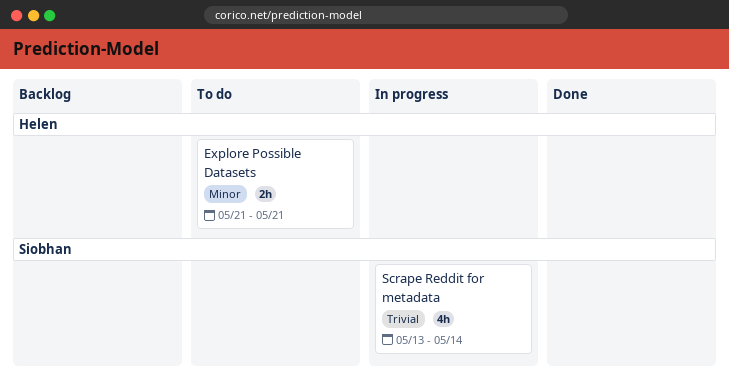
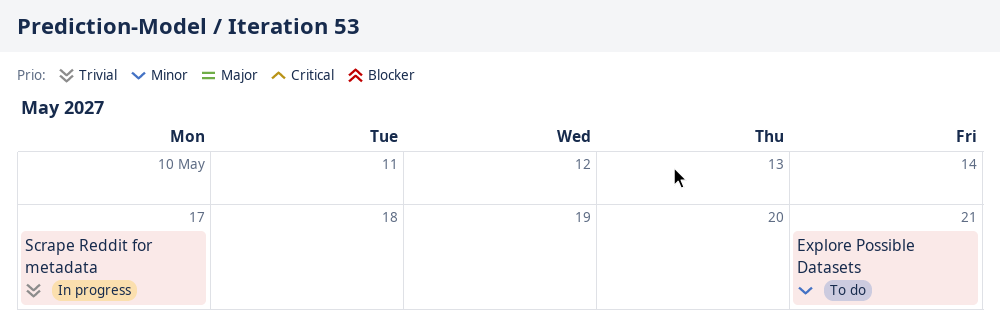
Scrape Reddit for metadata, due: May 14 -> May 17

